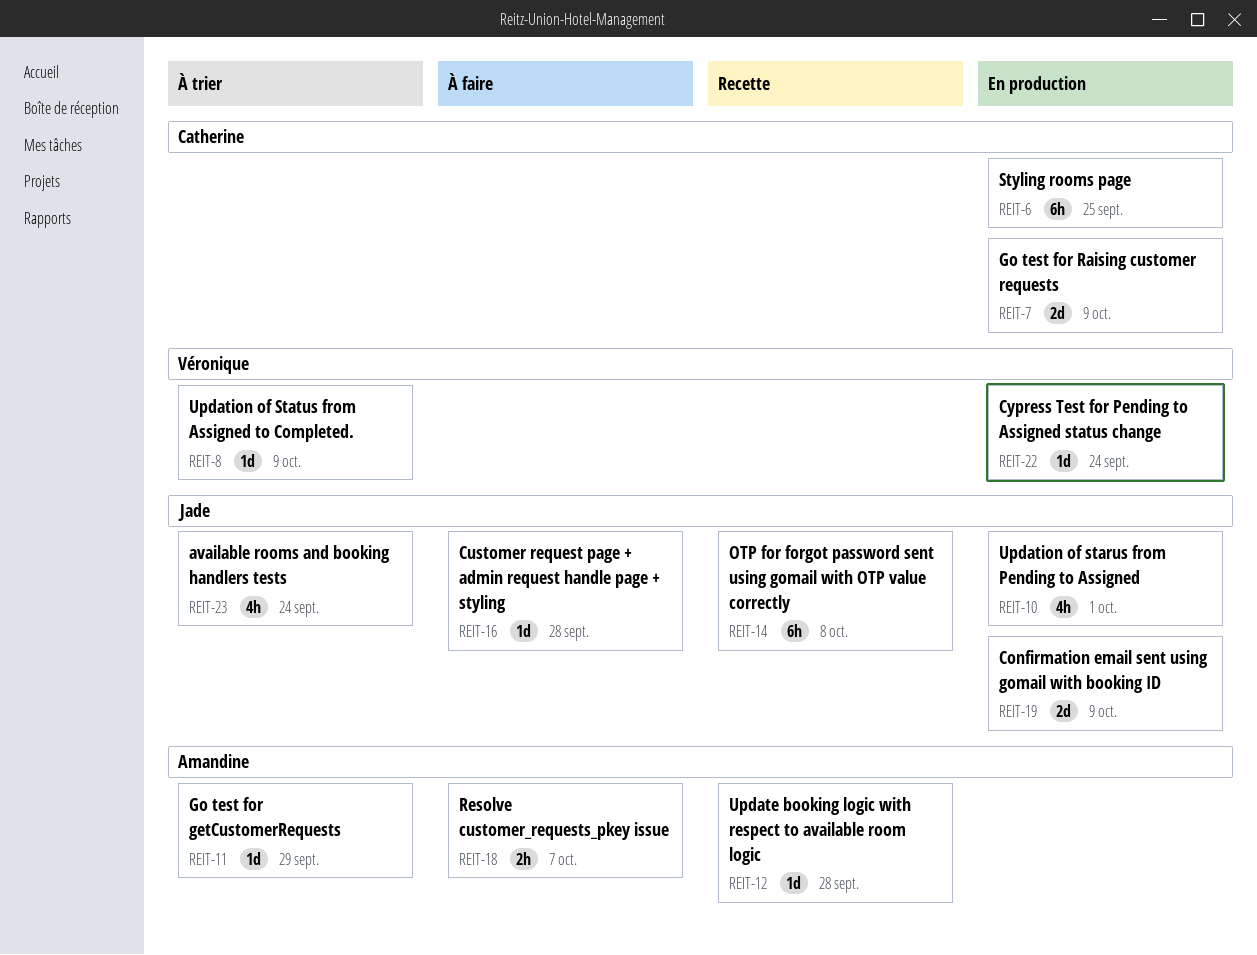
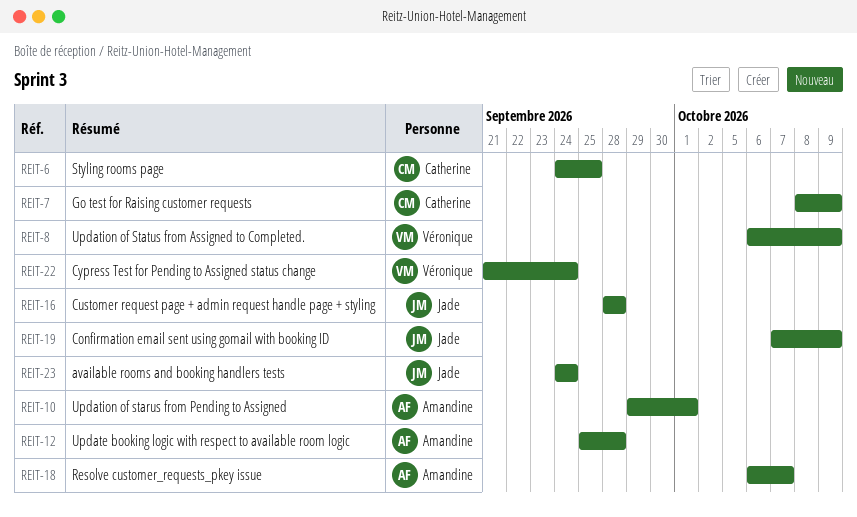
REIT-10, owner: Jade -> Amandine
REIT-11: present -> none
REIT-14: present -> none

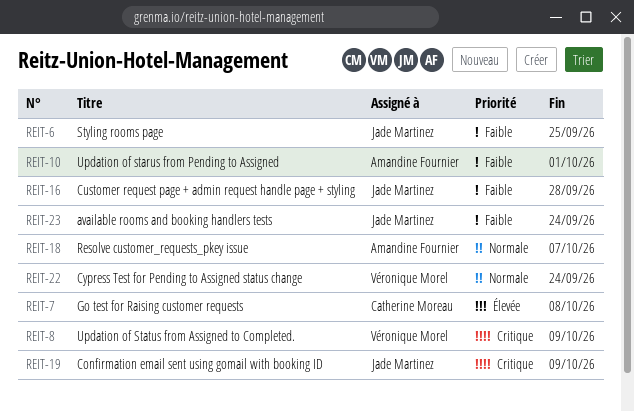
REIT-6, owner: Catherine Moreau -> Jade Martinez
REIT-7, due: Oct 9 -> Oct 8
REIT-12: present -> none

